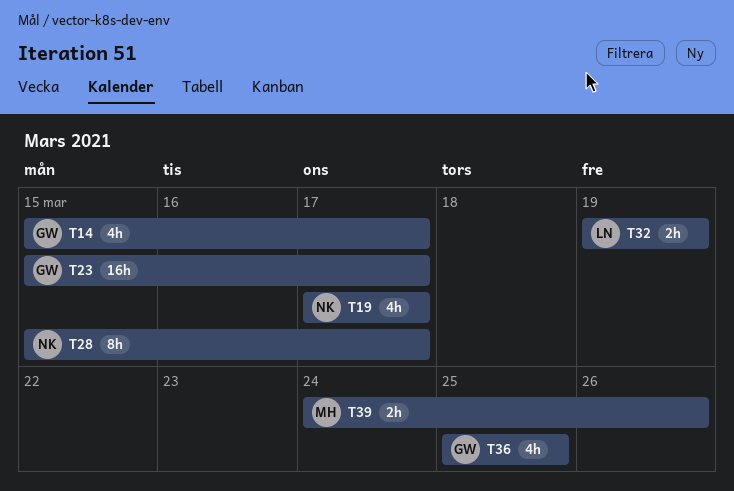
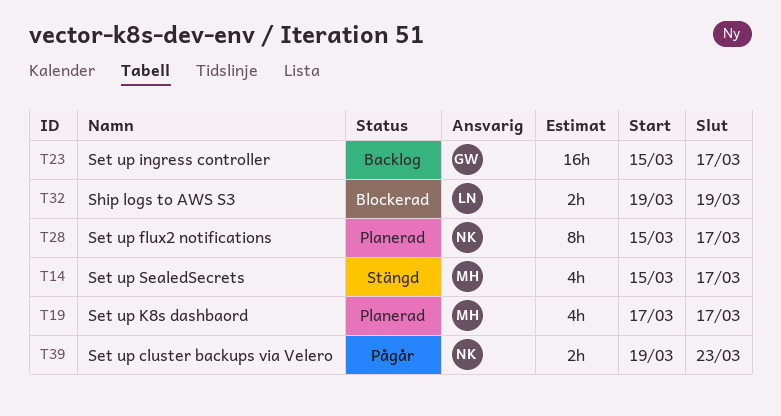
T14, owner: GW -> MH
T19, owner: NK -> MH
T36: present -> none
T39, owner: MH -> NK
T39, start: Mar 24 -> Mar 19
T39, due: Mar 26 -> Mar 23

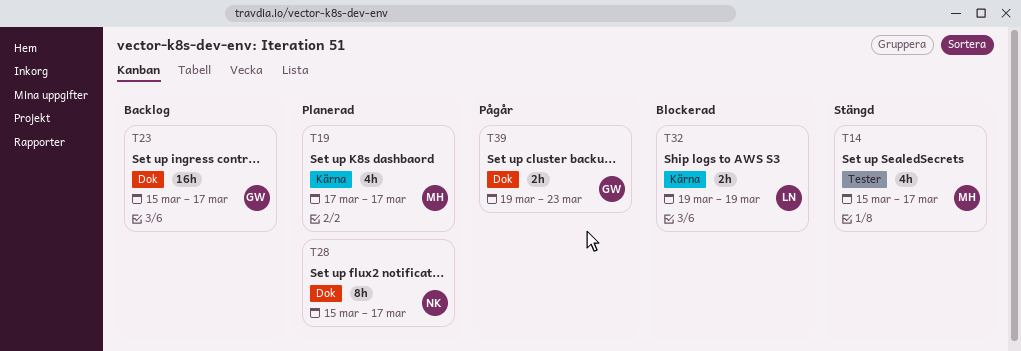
T39, owner: NK -> GW

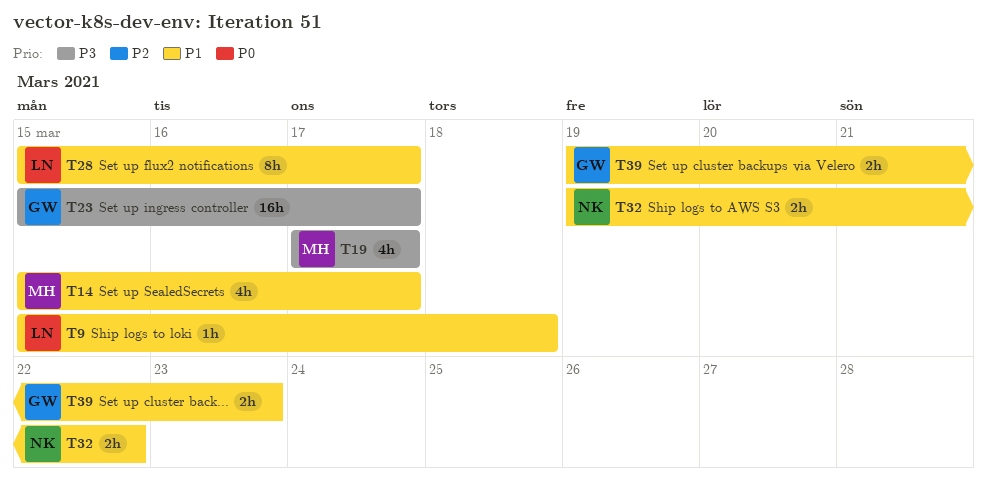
T9: none -> present
T28, owner: NK -> LN
T32, owner: LN -> NK
T32, due: Mar 19 -> Mar 22

